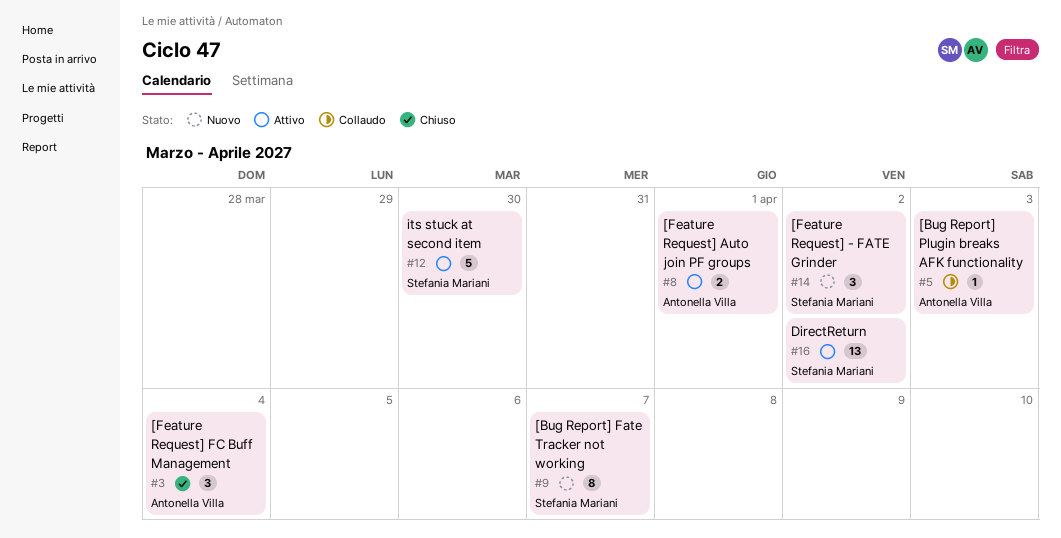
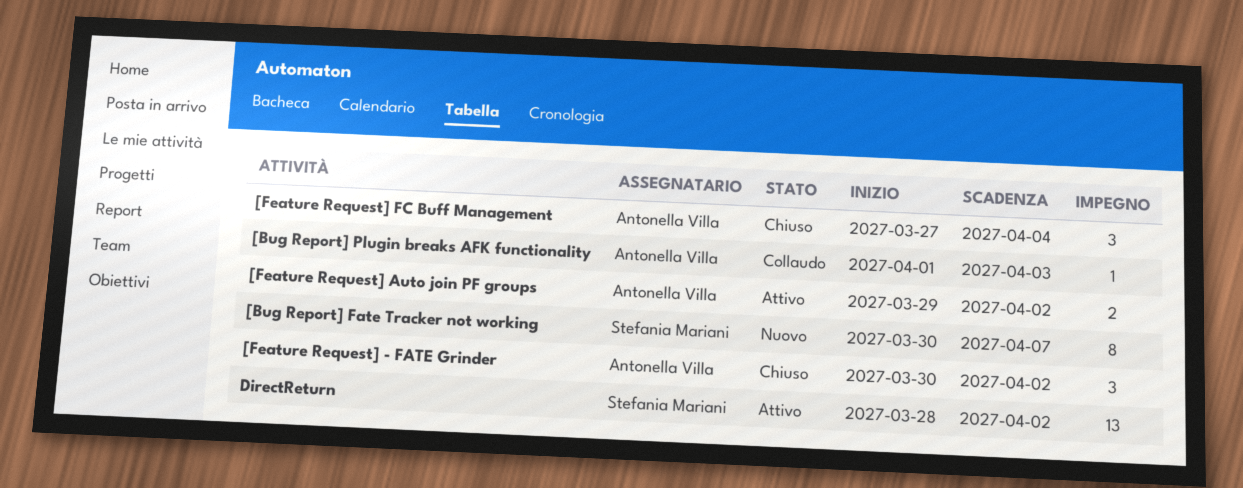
[Feature Request] - FATE Grinder, status: Nuovo -> Chiuso
[Feature Request] - FATE Grinder, owner: Stefania Mariani -> Antonella Villa
[Feature Request] Auto join PF groups, due: Apr 1 -> Apr 2
its stuck at second item: present -> none

